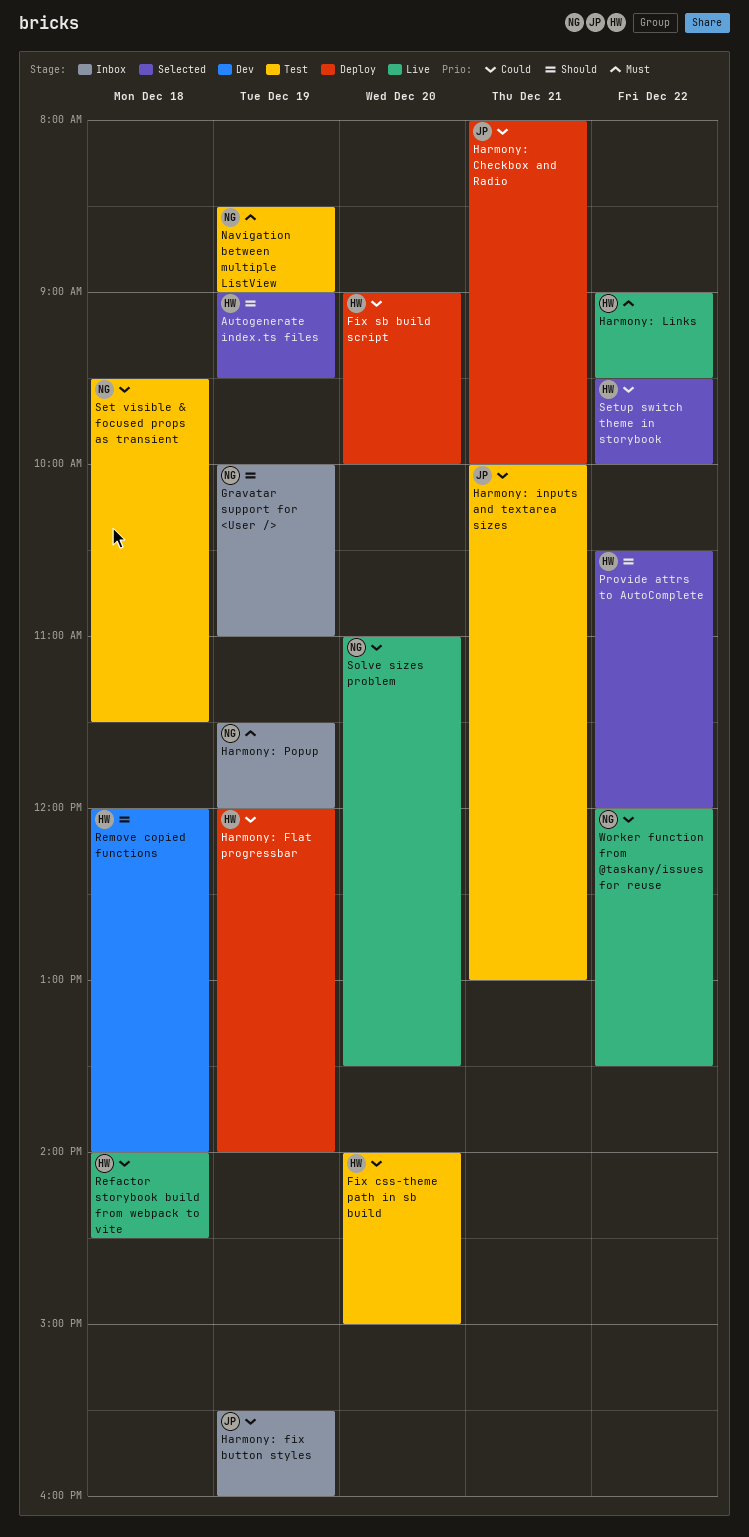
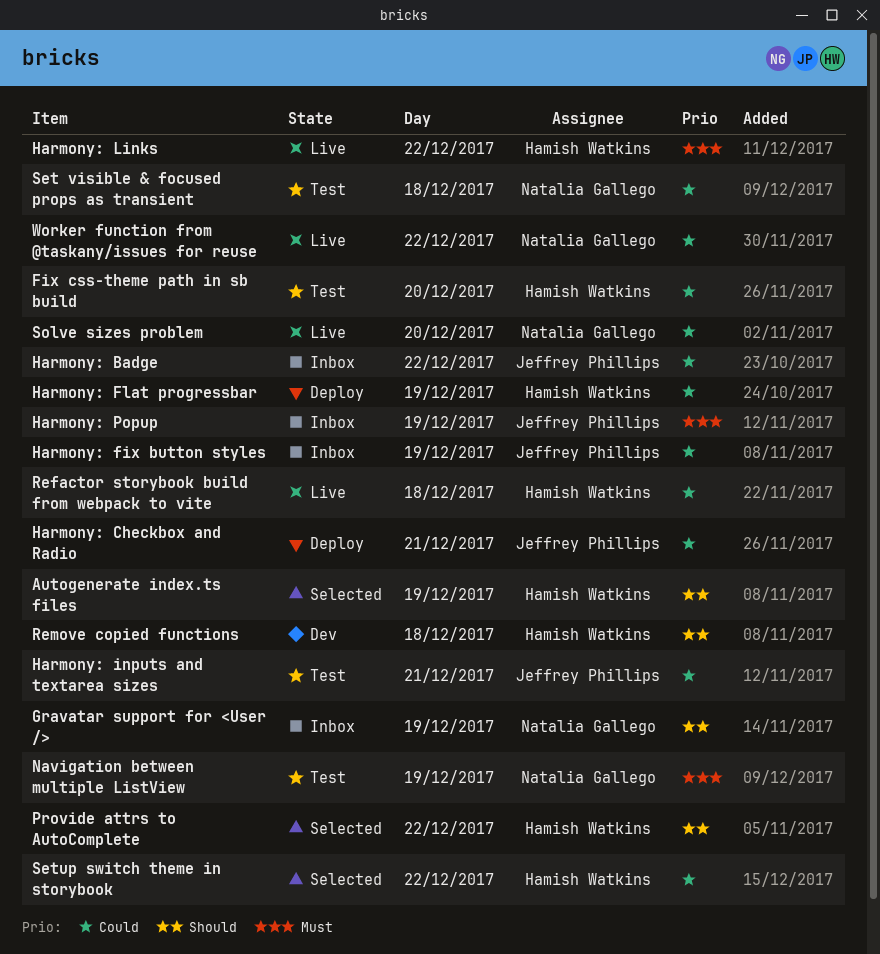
Fix sb build script: present -> none
Harmony: Badge: none -> present
Harmony: Popup, owner: Natalia Gallego -> Jeffrey Phillips

